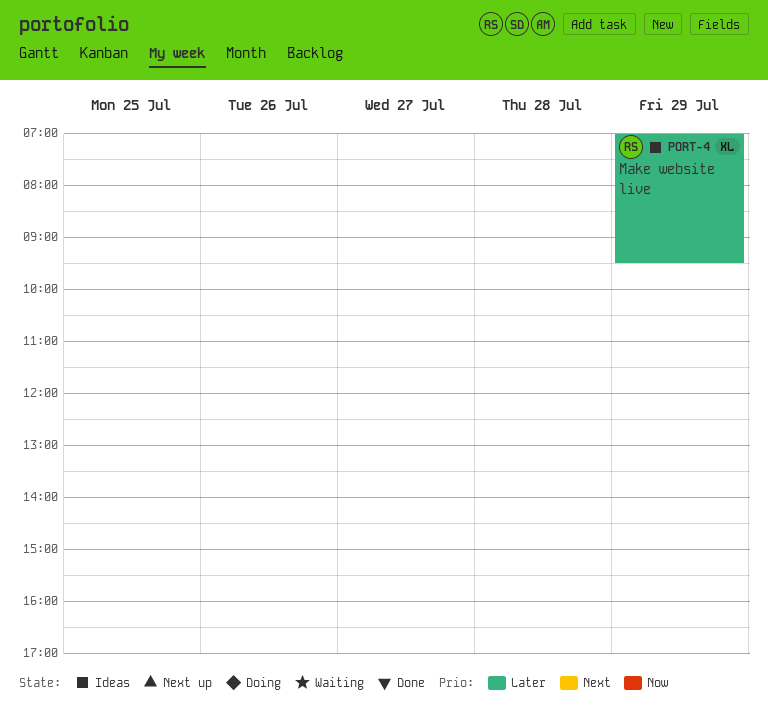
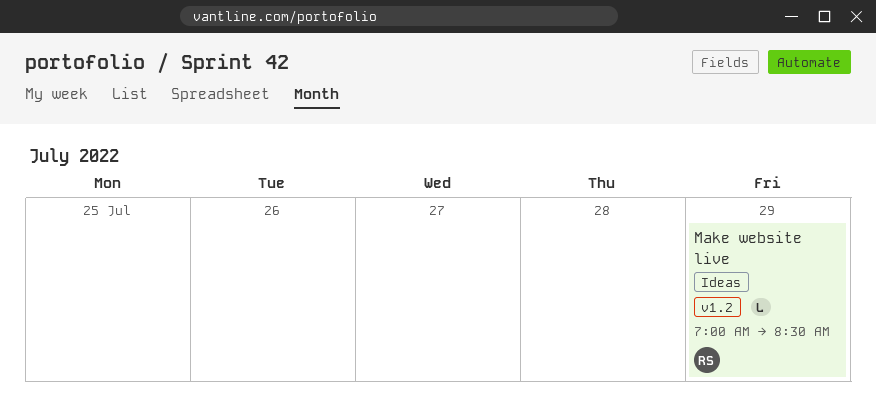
Make website live, estimate: XL -> L
Make website live, ends: 09:30 -> 08:30

